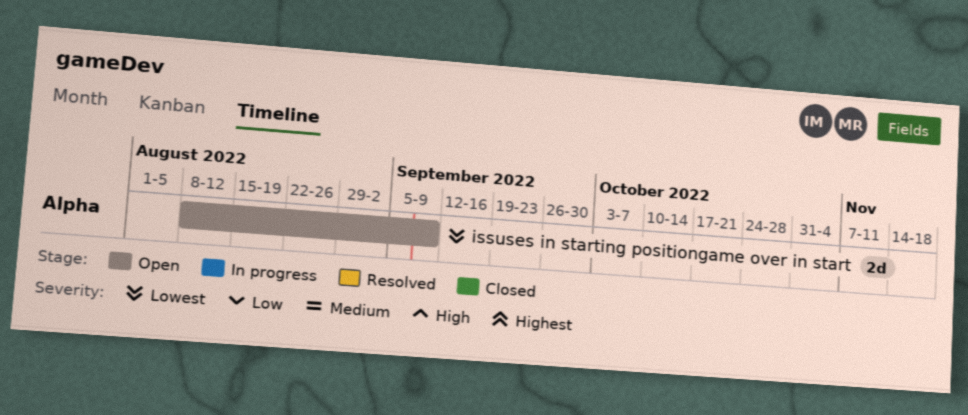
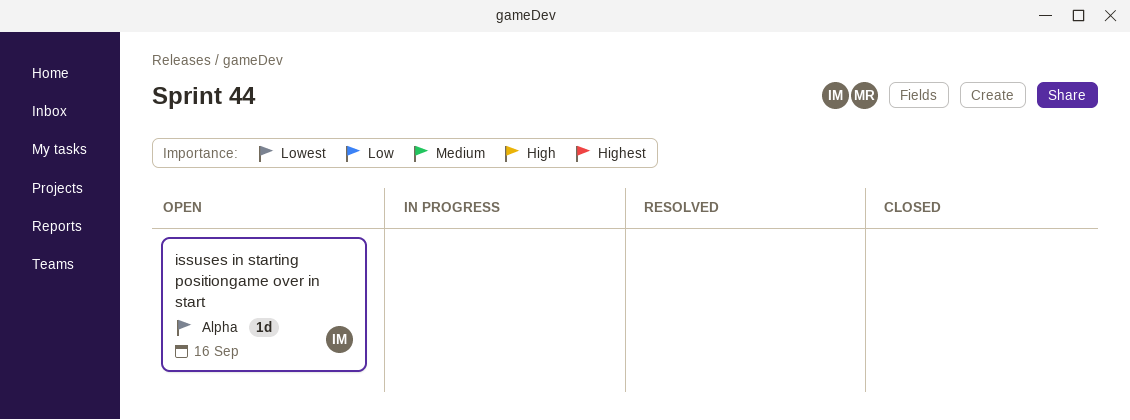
issuses in starting positiongame over in start, estimate: 2d -> 1d
issuses in starting positiongame over in start, due: Sep 9 -> Sep 16

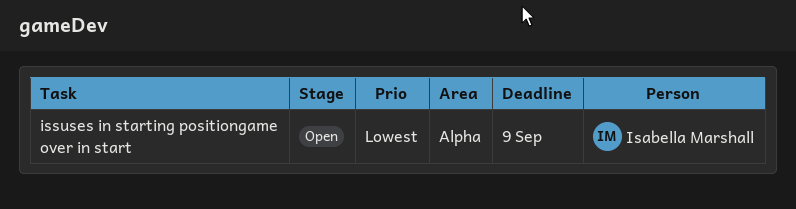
issuses in starting positiongame over in start, due: Sep 16 -> Sep 9

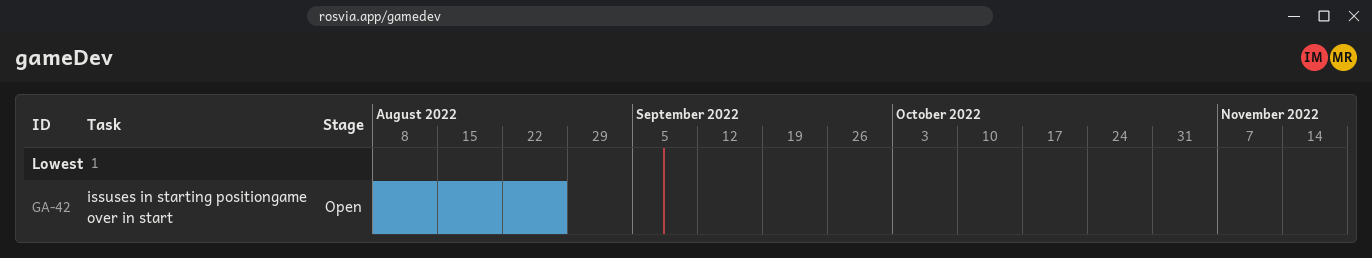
issuses in starting positiongame over in start, due: Sep 9 -> Aug 26

